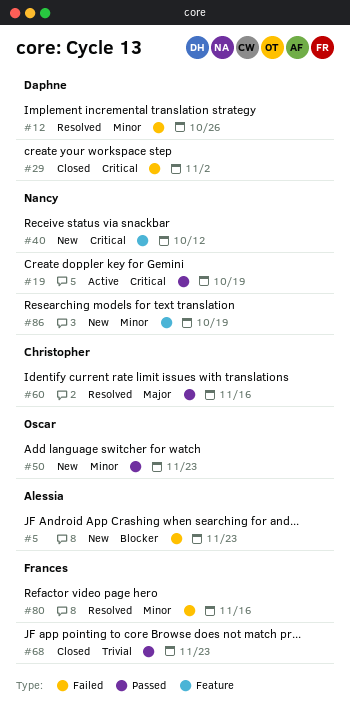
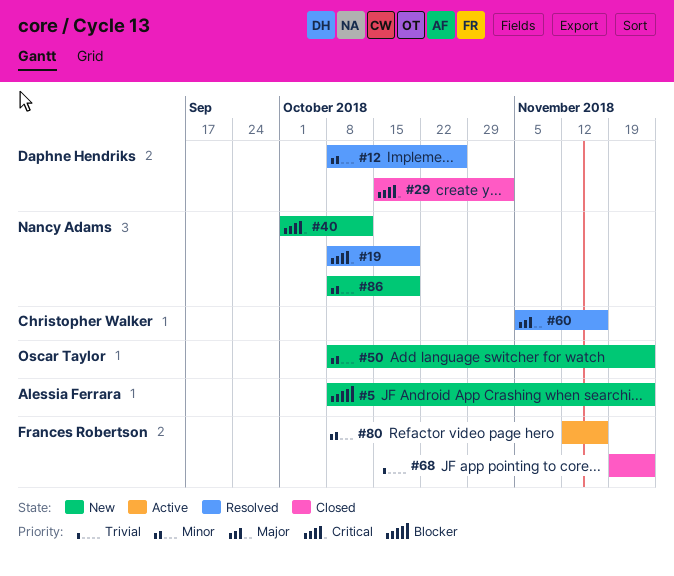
#19, status: Active -> Resolved
#80, status: Resolved -> Active

